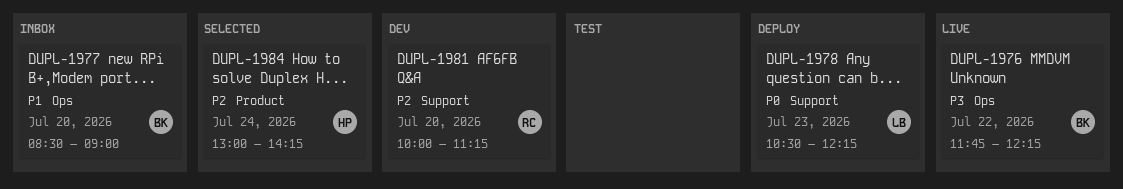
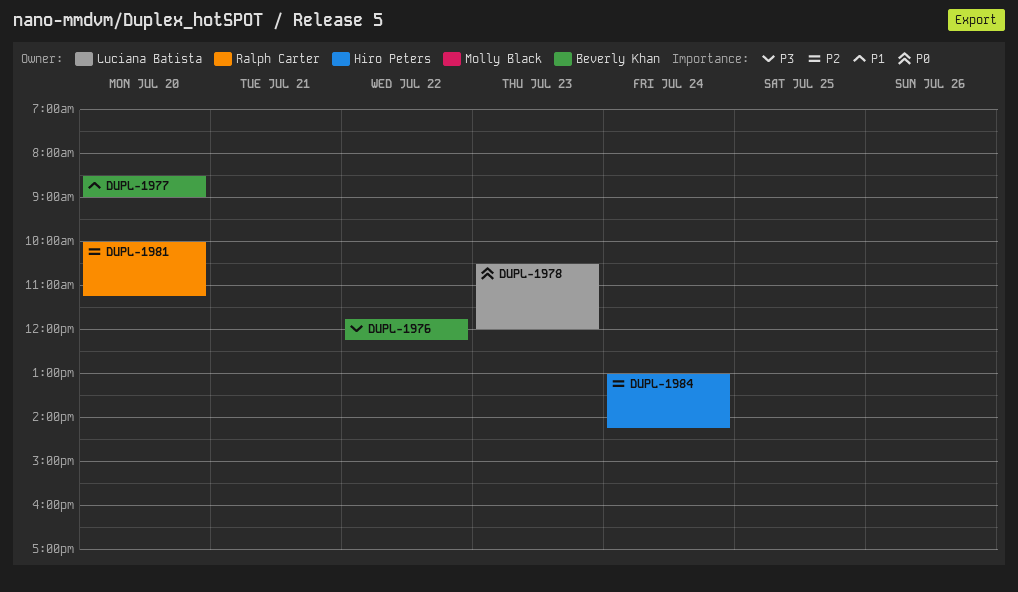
DUPL-1978, ends: 12:15 -> 12:00

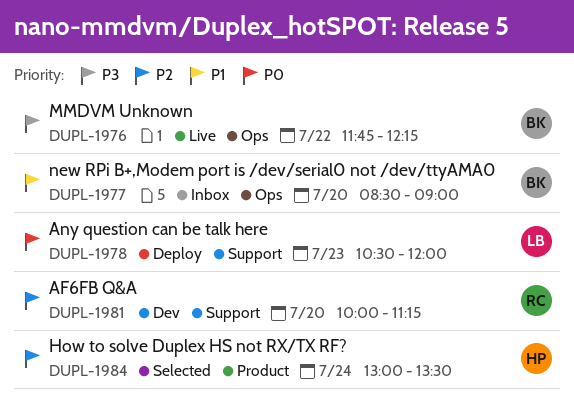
DUPL-1984, ends: 14:15 -> 13:30

